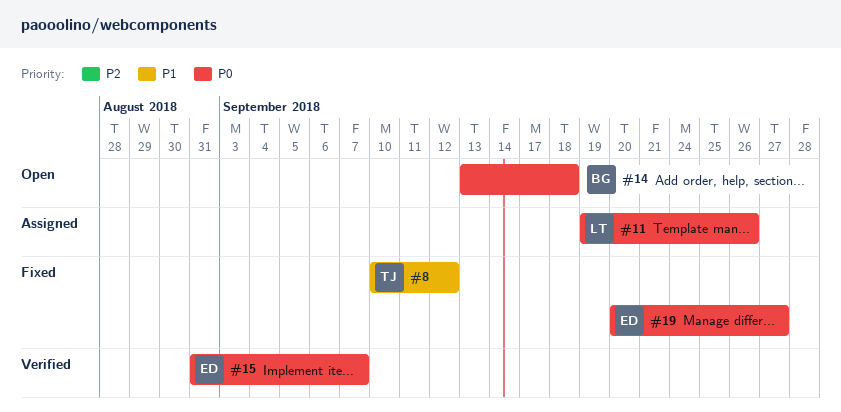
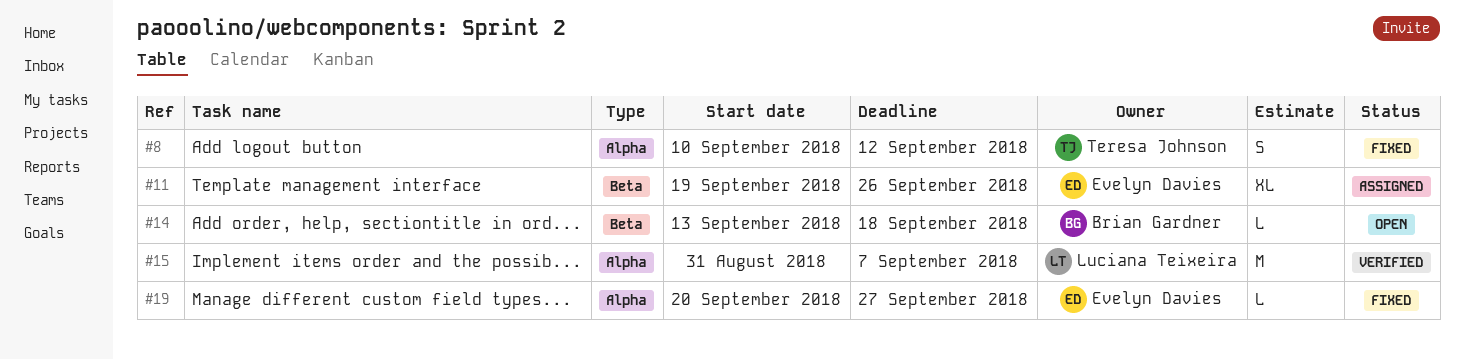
#11, owner: Luciana Teixeira -> Evelyn Davies
#15, owner: Evelyn Davies -> Luciana Teixeira

